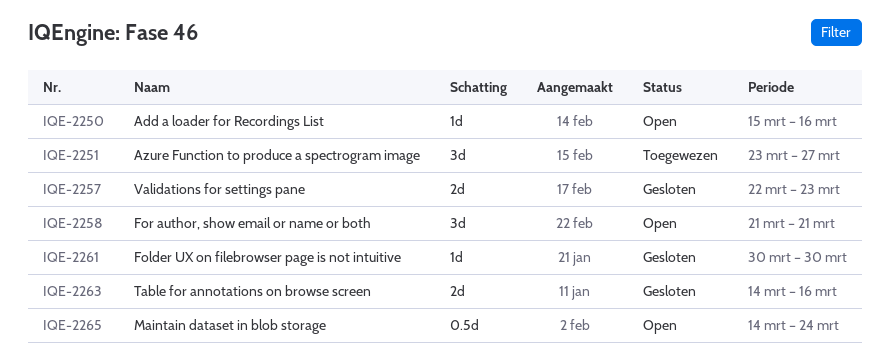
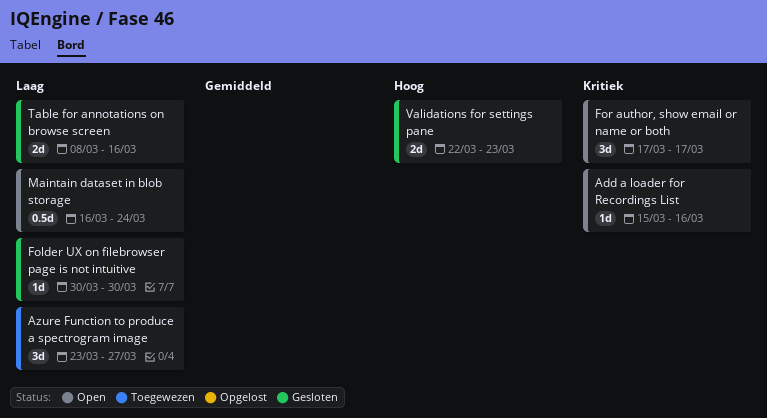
For author, show email or name or both, start: Mar 21 -> Mar 17
For author, show email or name or both, due: Mar 21 -> Mar 17
Maintain dataset in blob storage, start: Mar 14 -> Mar 16
Table for annotations on browse screen, start: Mar 14 -> Mar 8

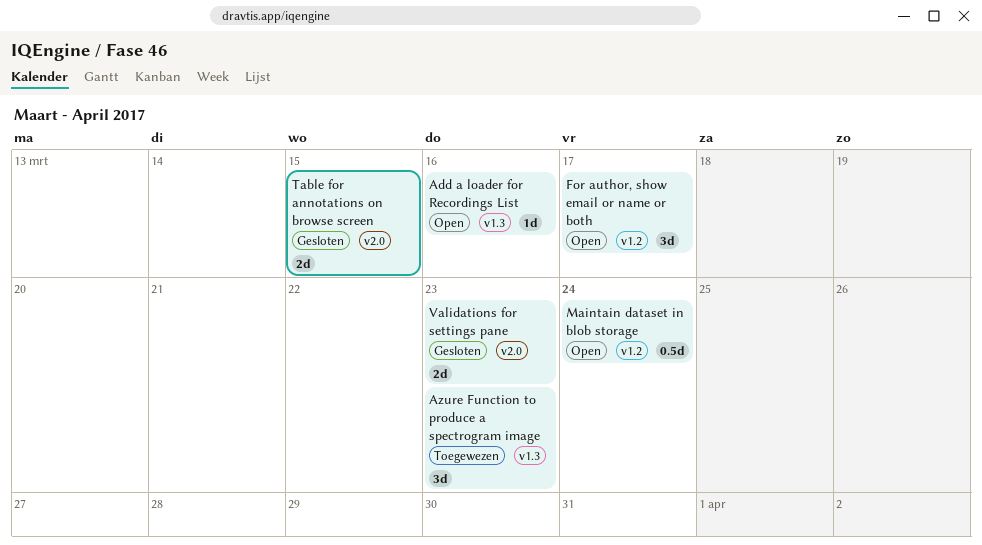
Azure Function to produce a spectrogram image, due: Mar 27 -> Mar 23
Folder UX on filebrowser page is not intuitive: present -> none
Table for annotations on browse screen, due: Mar 16 -> Mar 15

